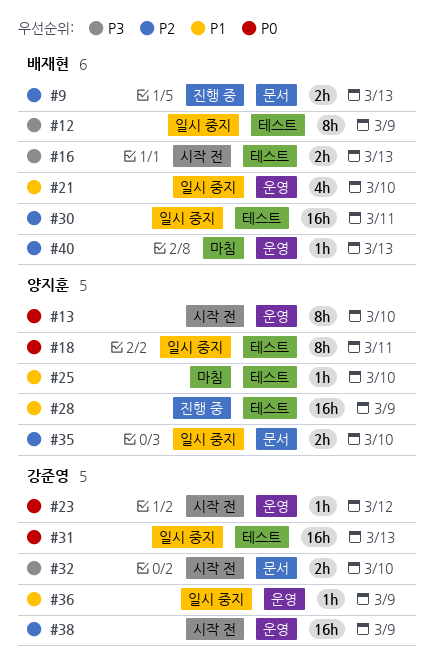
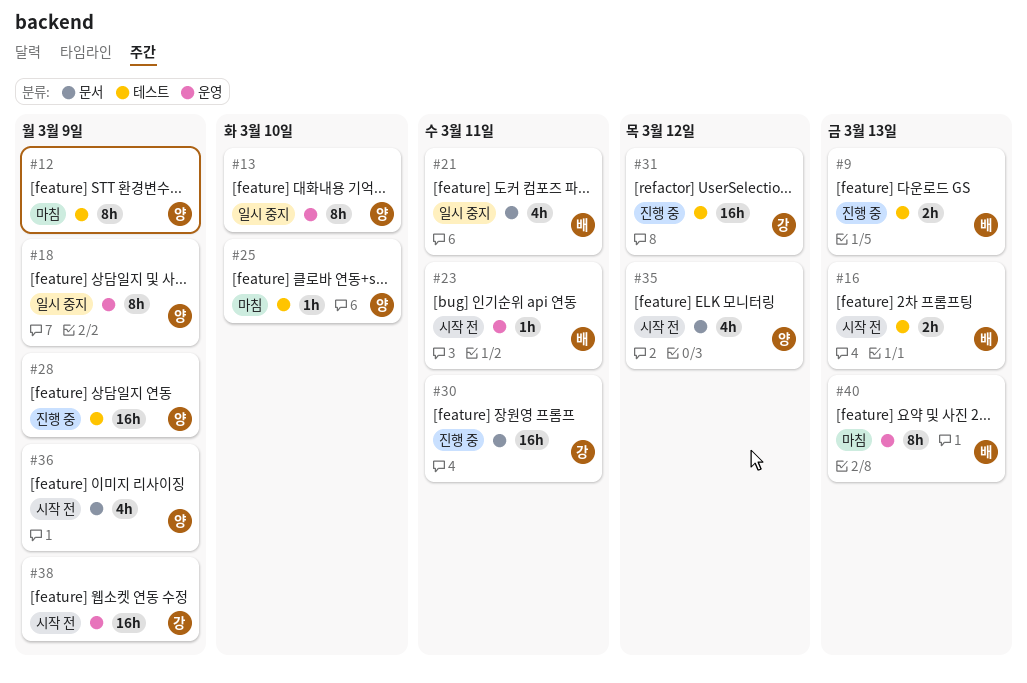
#9, label: 문서 -> 테스트
#12, status: 일시 중지 -> 마침
#12, owner: 배재현 -> 양지훈
#13, status: 시작 전 -> 일시 중지
#18, label: 테스트 -> 운영
#18, due: Mar 11 -> Mar 9
#21, label: 운영 -> 문서
#21, due: Mar 10 -> Mar 11
#23, owner: 강준영 -> 배재현
#23, due: Mar 12 -> Mar 11
#30, status: 일시 중지 -> 진행 중
#30, owner: 배재현 -> 강준영
#30, label: 테스트 -> 문서
#31, status: 일시 중지 -> 진행 중
#31, due: Mar 13 -> Mar 12
#32: present -> none
#35, status: 일시 중지 -> 시작 전
#35, estimate: 2h -> 4h
#35, due: Mar 10 -> Mar 12
#36, status: 일시 중지 -> 시작 전
#36, owner: 강준영 -> 양지훈
#36, label: 운영 -> 문서
#36, estimate: 1h -> 4h
#40, estimate: 1h -> 8h

